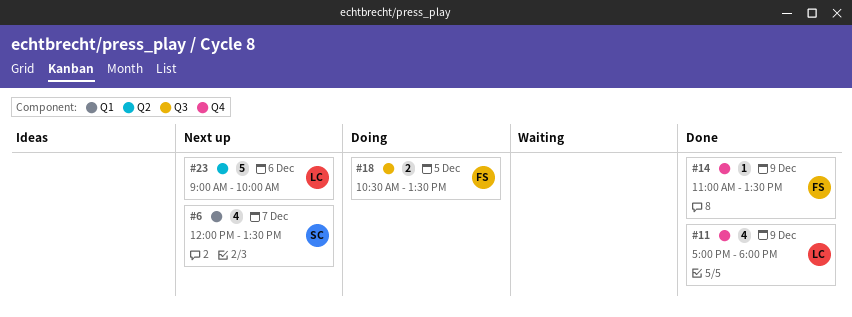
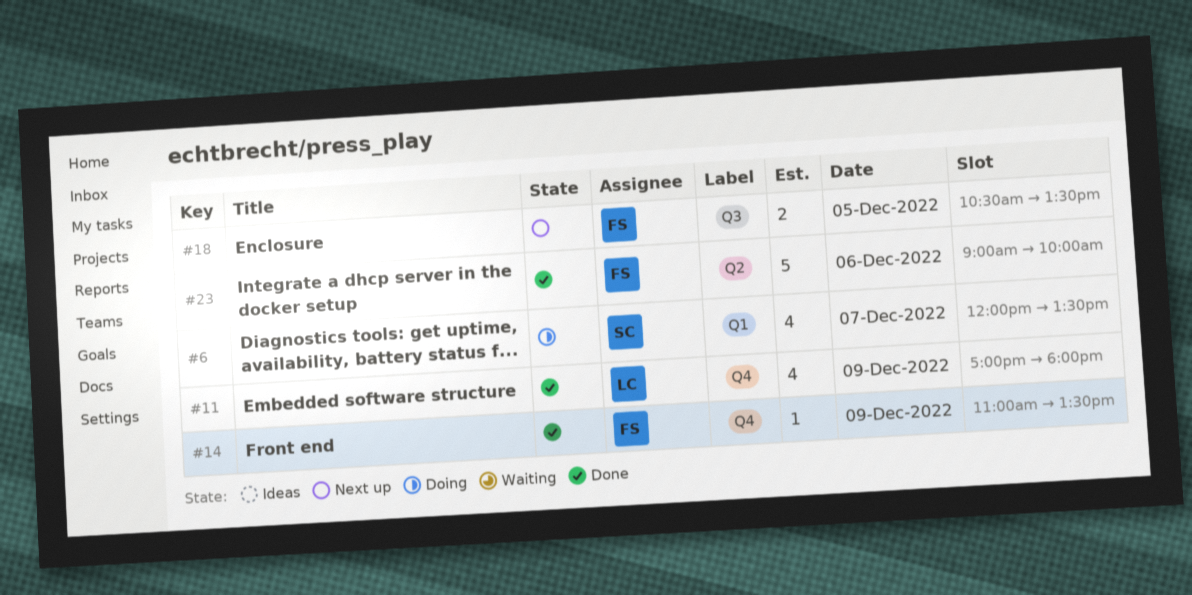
#6, status: Next up -> Doing
#18, status: Doing -> Next up
#23, status: Next up -> Done
#23, owner: LC -> FS

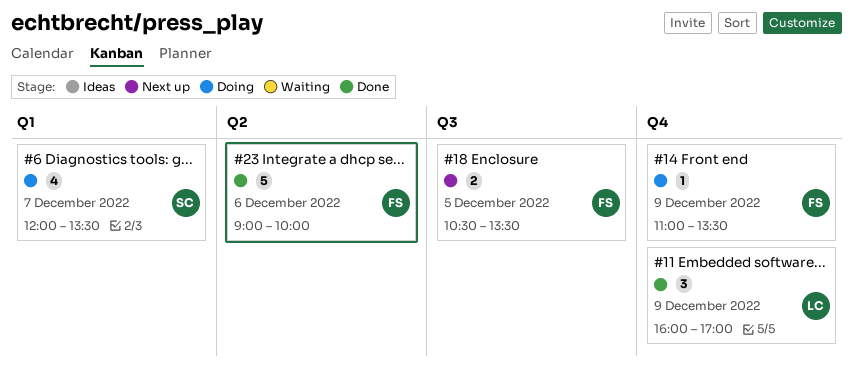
#11, estimate: 4 -> 3
#11, begins: 17:00 -> 16:00
#11, ends: 18:00 -> 17:00
#14, status: Done -> Doing

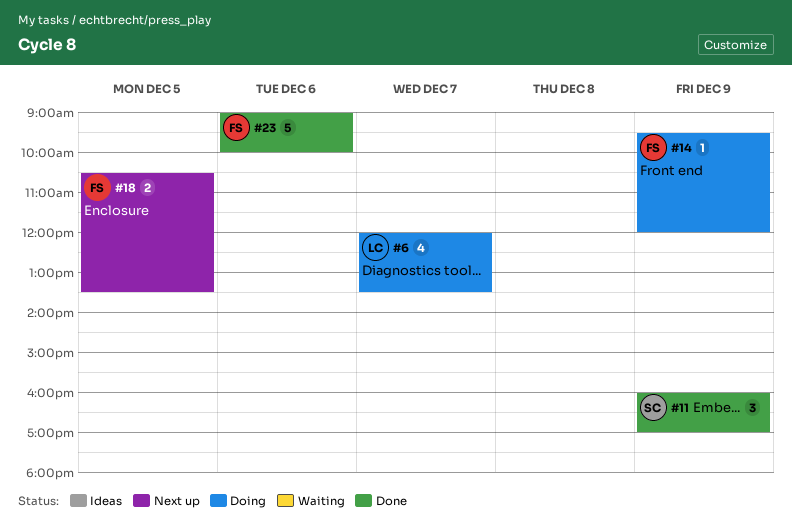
#6, owner: SC -> LC
#11, owner: LC -> SC
#14, begins: 11:00 -> 09:30
#14, ends: 13:30 -> 12:00

